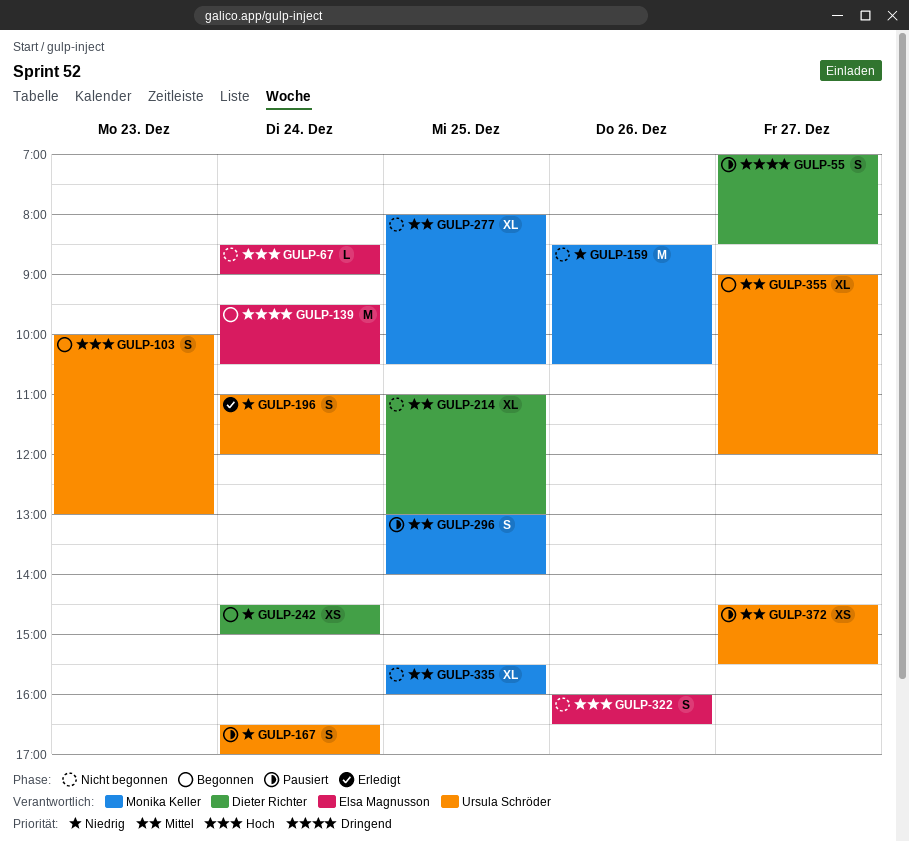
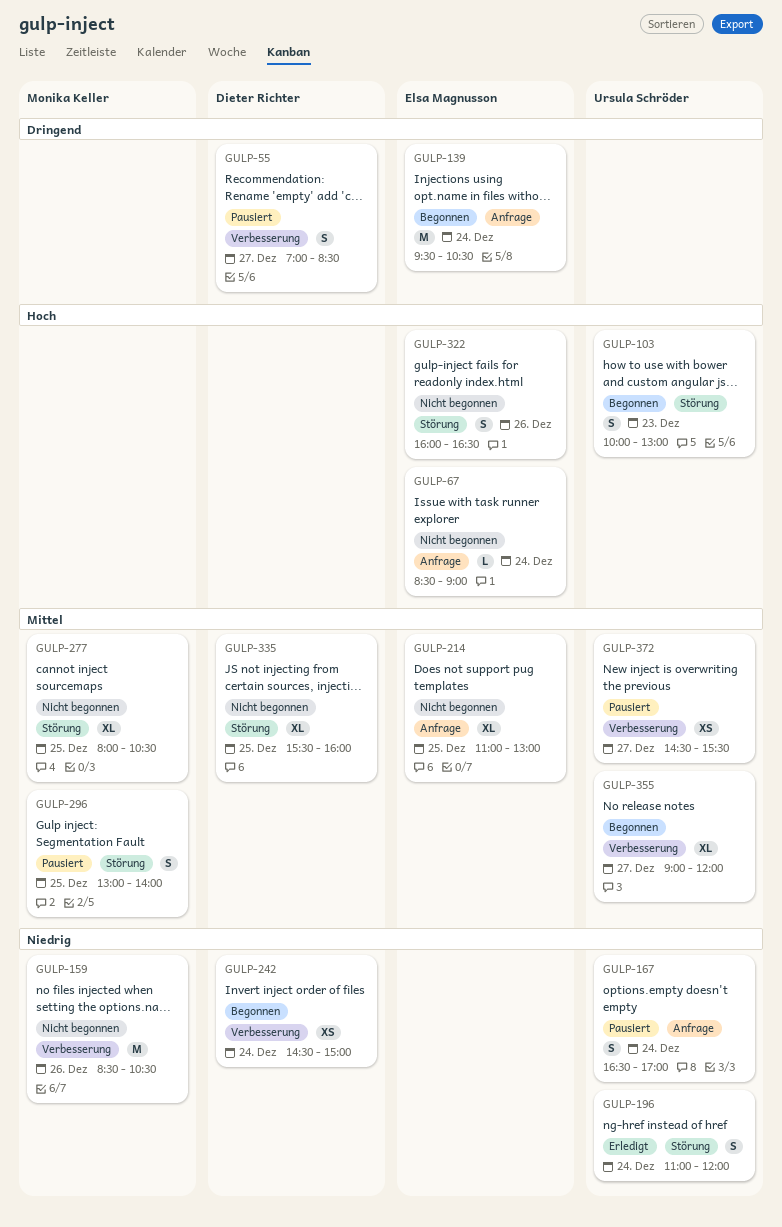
GULP-214, owner: Dieter Richter -> Elsa Magnusson
GULP-335, owner: Monika Keller -> Dieter Richter

